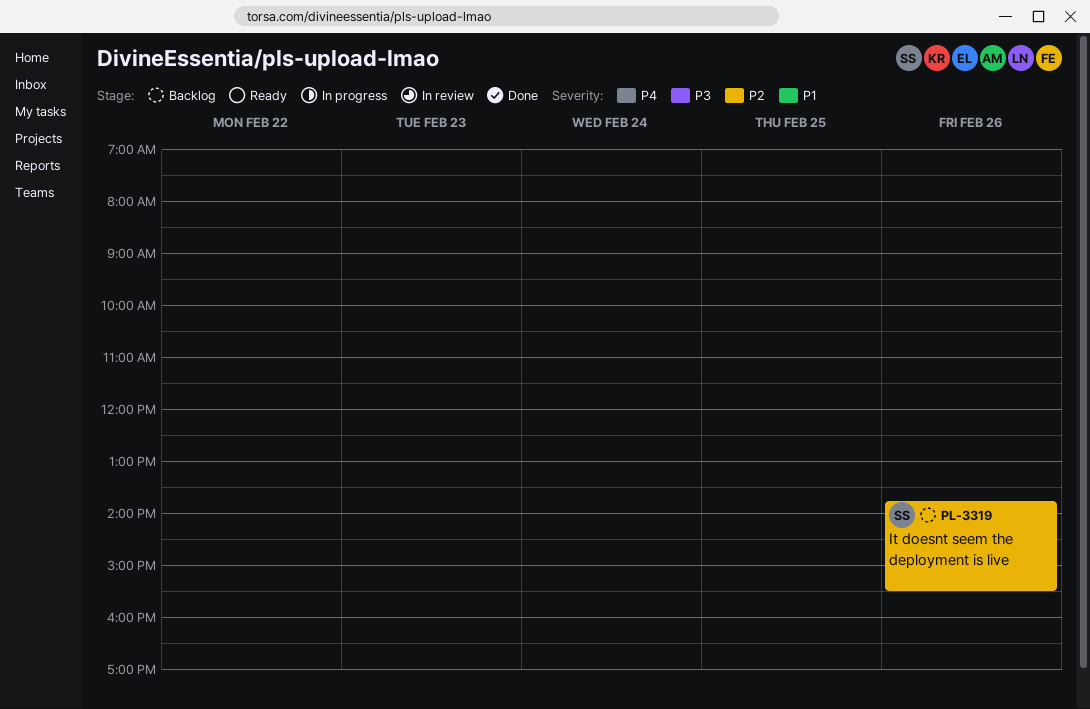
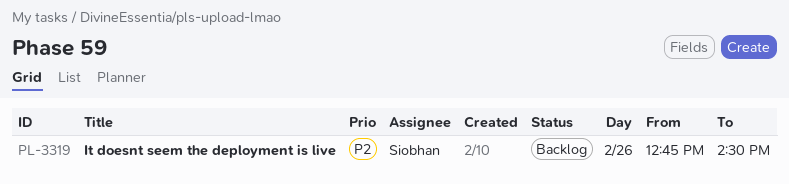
PL-3319, begins: 13:45 -> 12:45
PL-3319, ends: 15:30 -> 14:30

